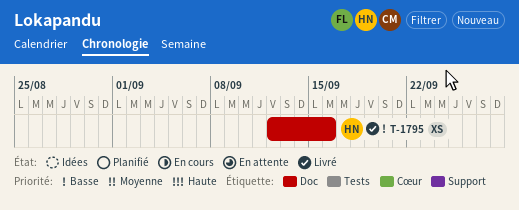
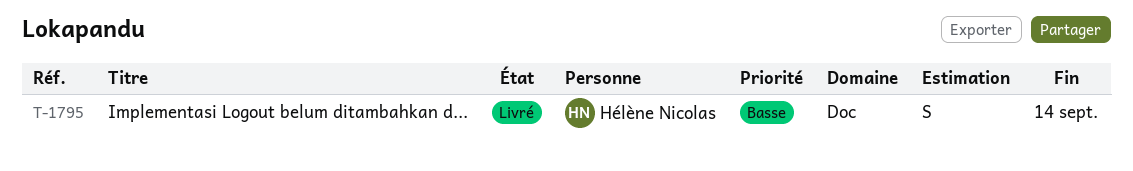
T-1795, estimate: XS -> S
T-1795, due: Sep 16 -> Sep 14

